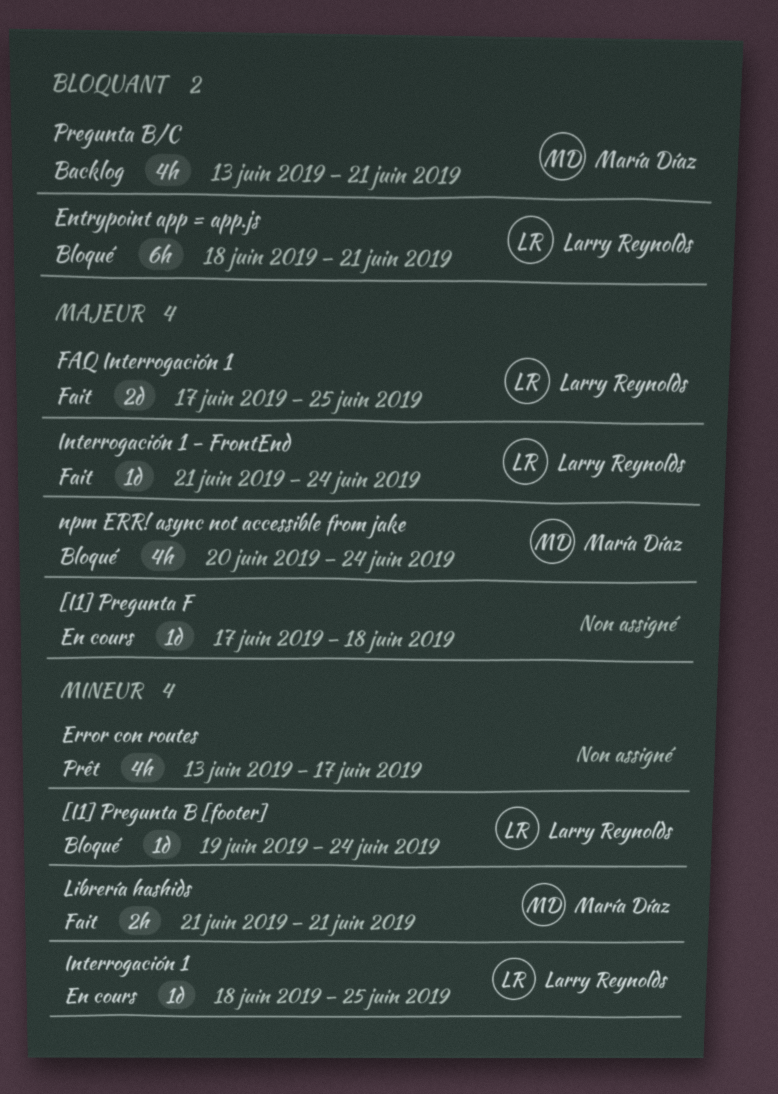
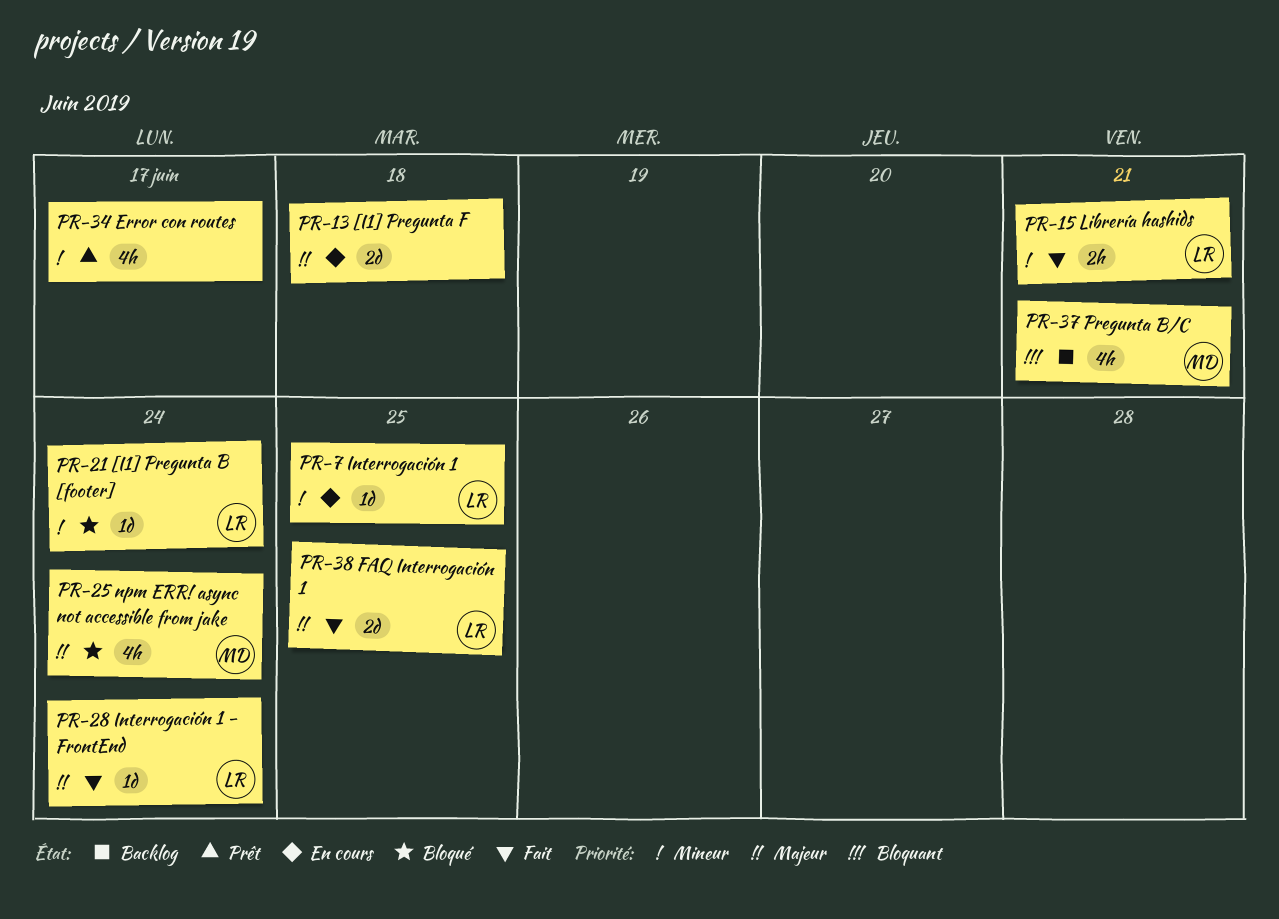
[I1] Pregunta F, estimate: 1d -> 2d
Entrypoint app = app.js: present -> none
Librería hashids, owner: María Díaz -> Larry Reynolds

